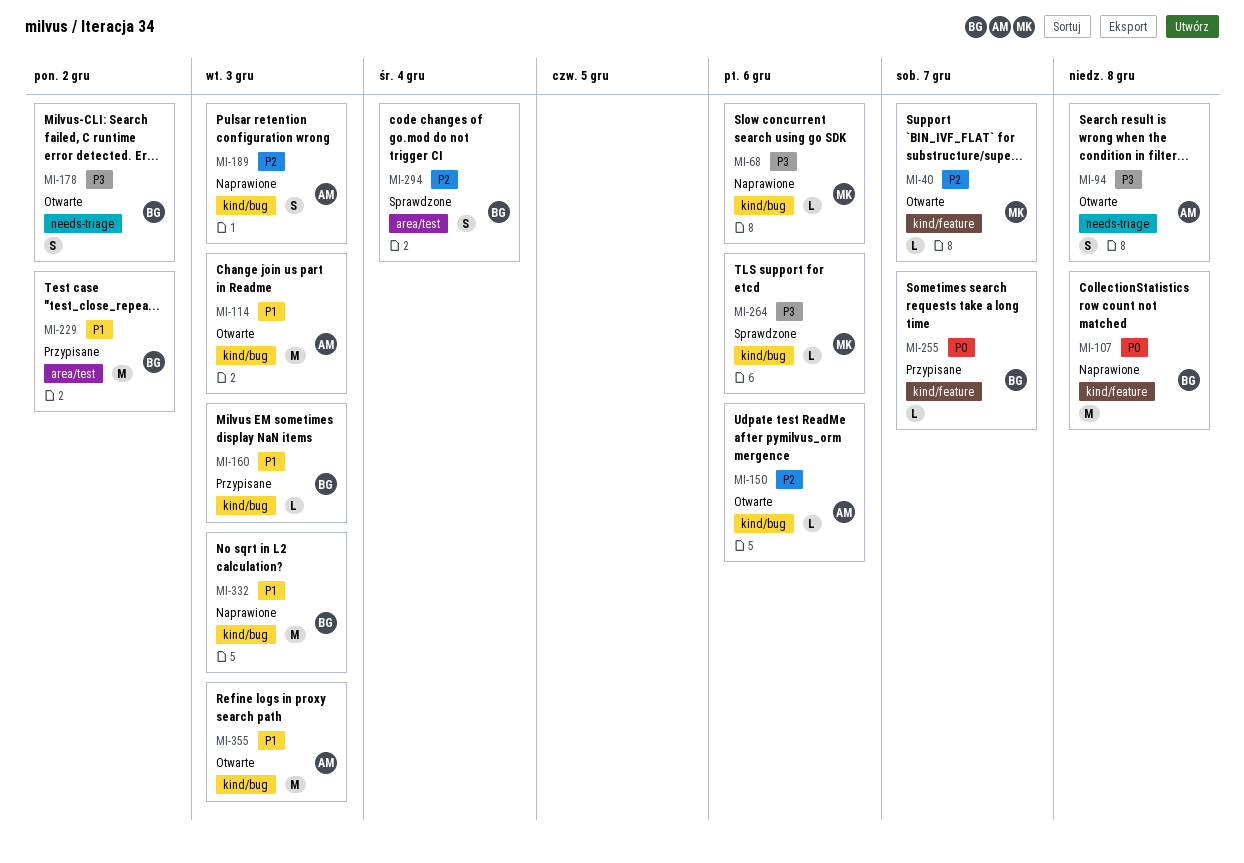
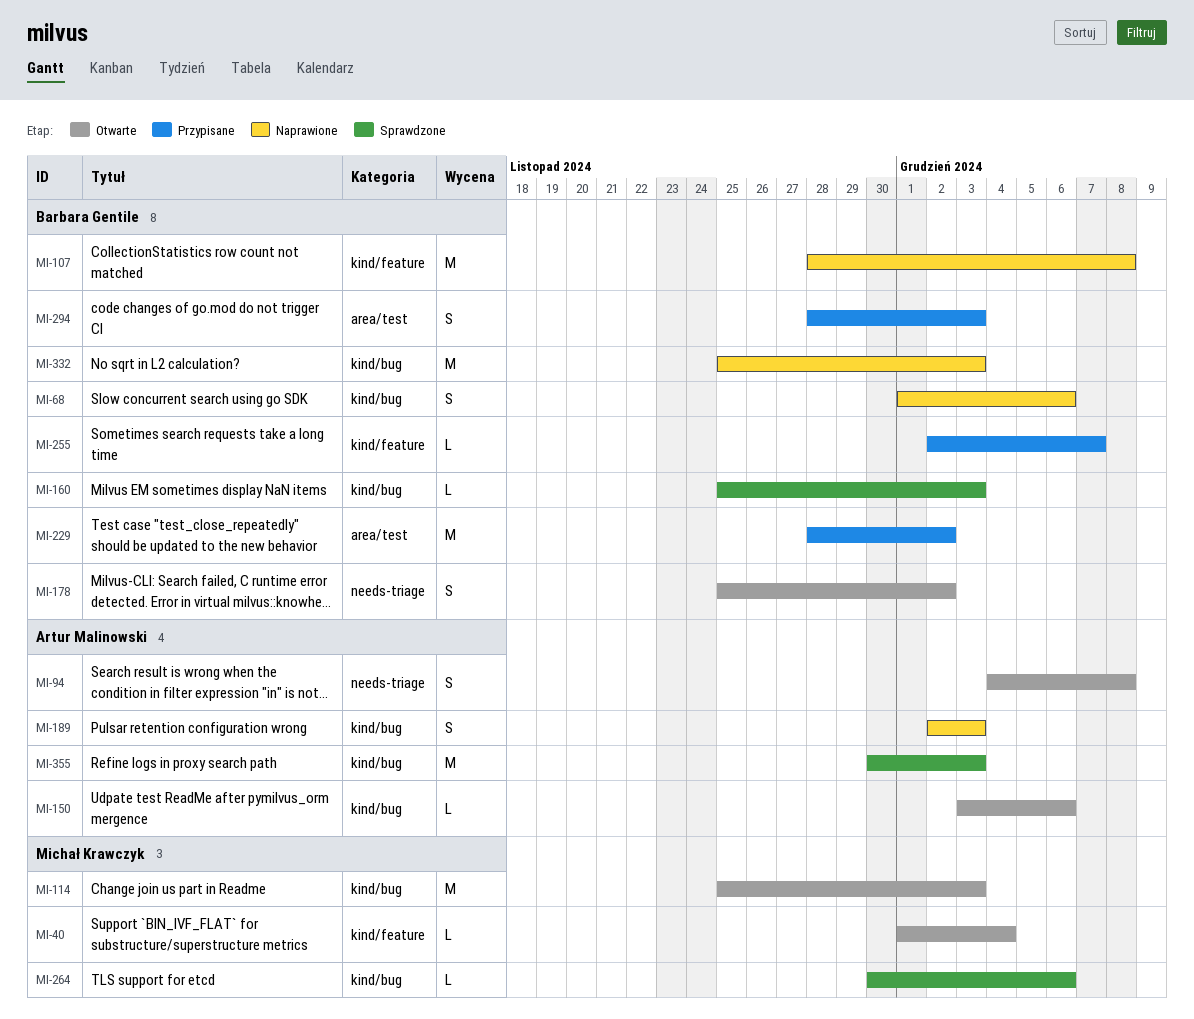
MI-40, due: Dec 7 -> Dec 4
MI-68, owner: Michał Krawczyk -> Barbara Gentile
MI-68, estimate: L -> S
MI-114, owner: Artur Malinowski -> Michał Krawczyk
MI-160, status: Przypisane -> Sprawdzone
MI-294, status: Sprawdzone -> Przypisane
MI-294, due: Dec 4 -> Dec 3
MI-355, status: Otwarte -> Sprawdzone

